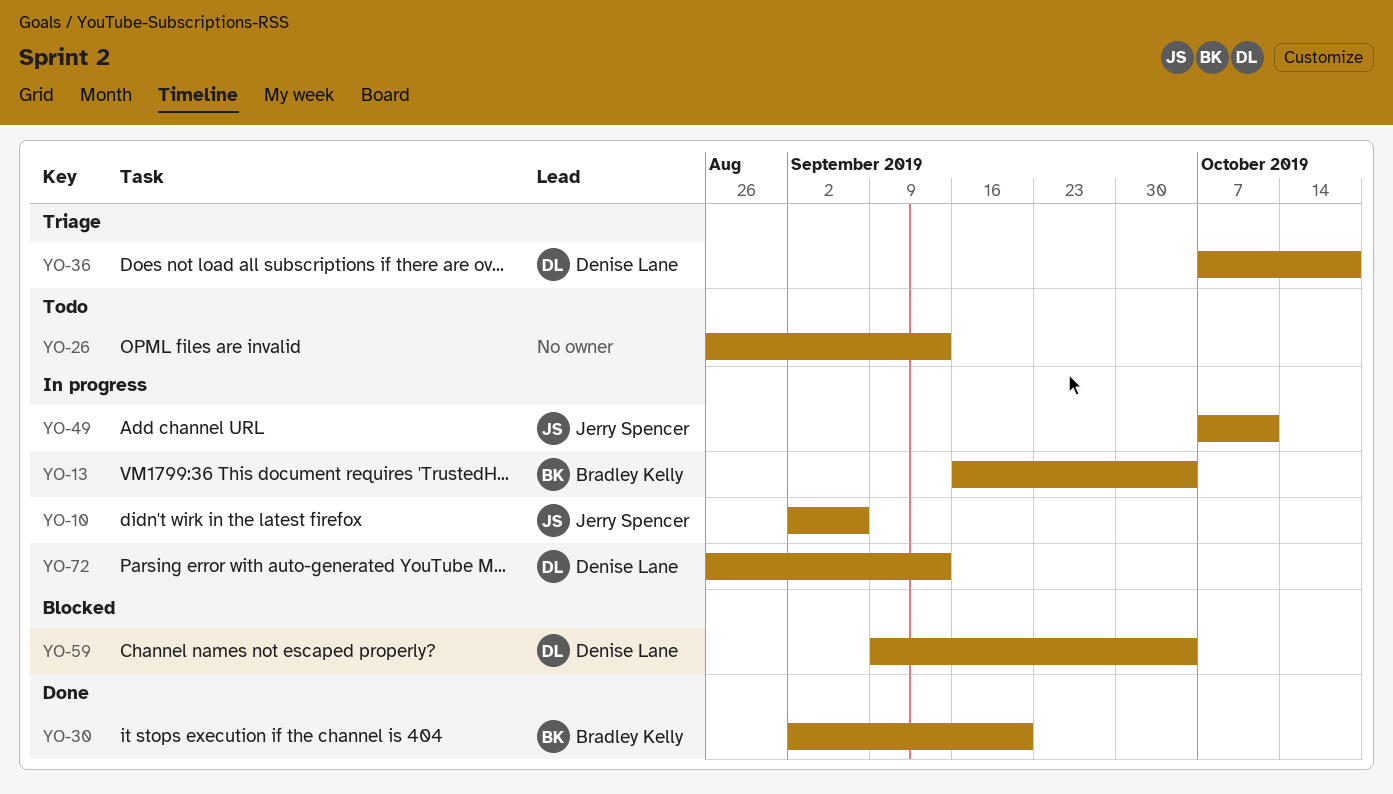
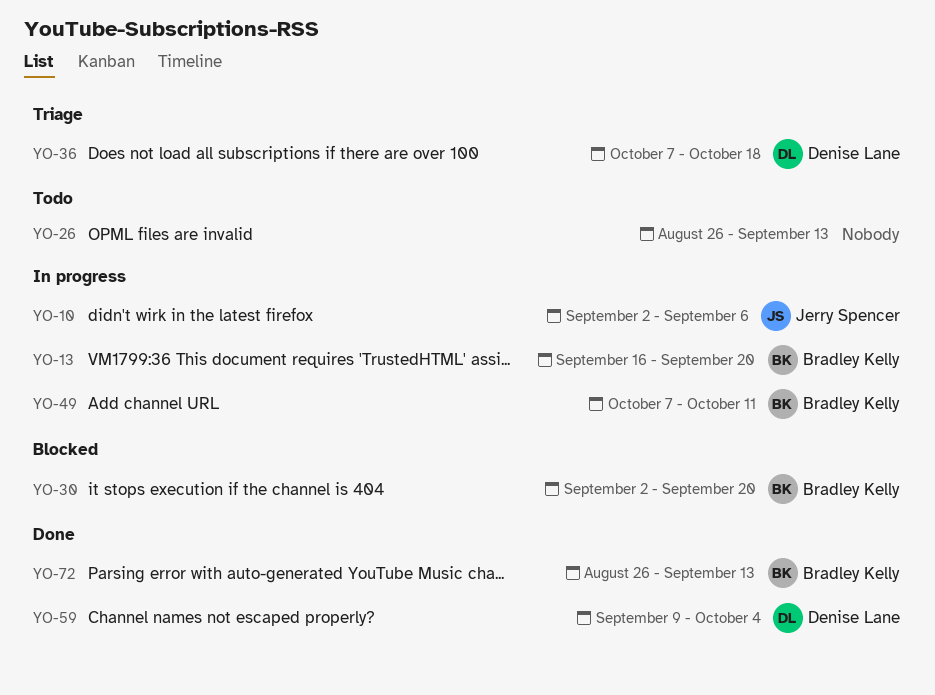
YO-13, due: Oct 4 -> Sep 20
YO-30, status: Done -> Blocked
YO-49, owner: Jerry Spencer -> Bradley Kelly
YO-59, status: Blocked -> Done
YO-72, status: In progress -> Done
YO-72, owner: Denise Lane -> Bradley Kelly

